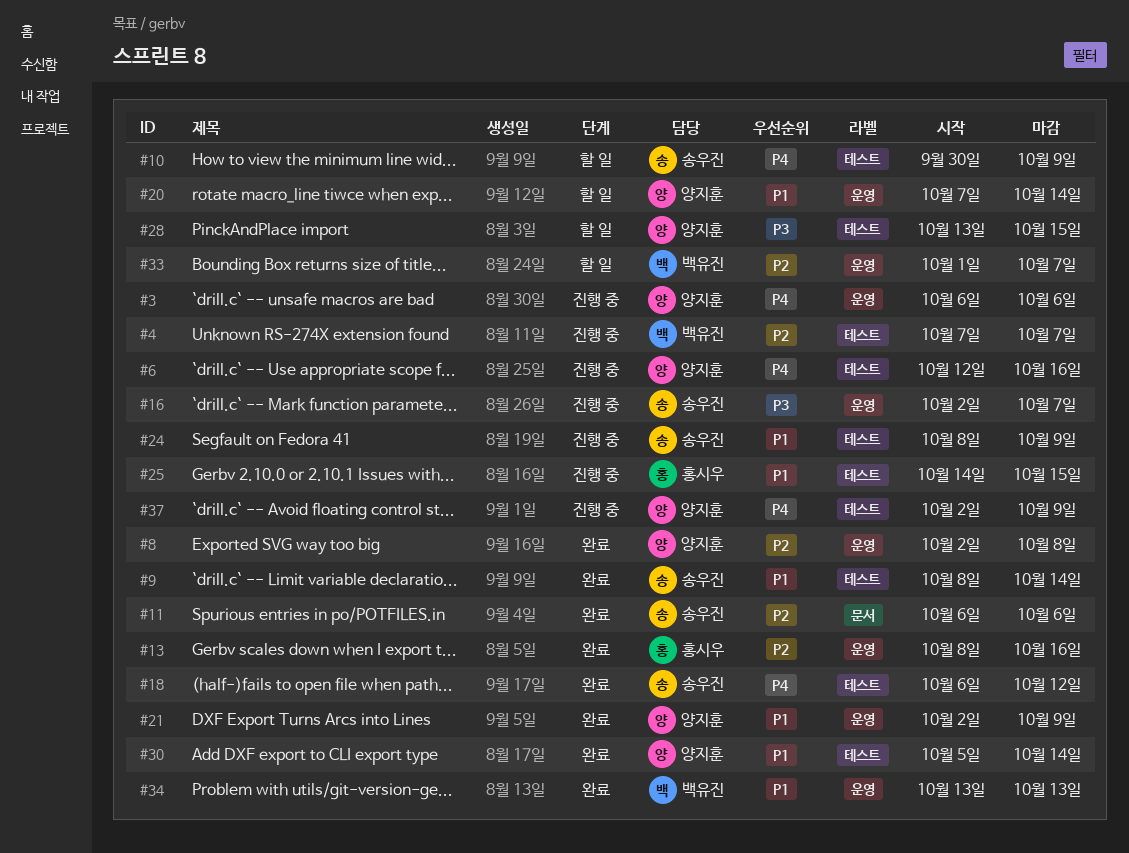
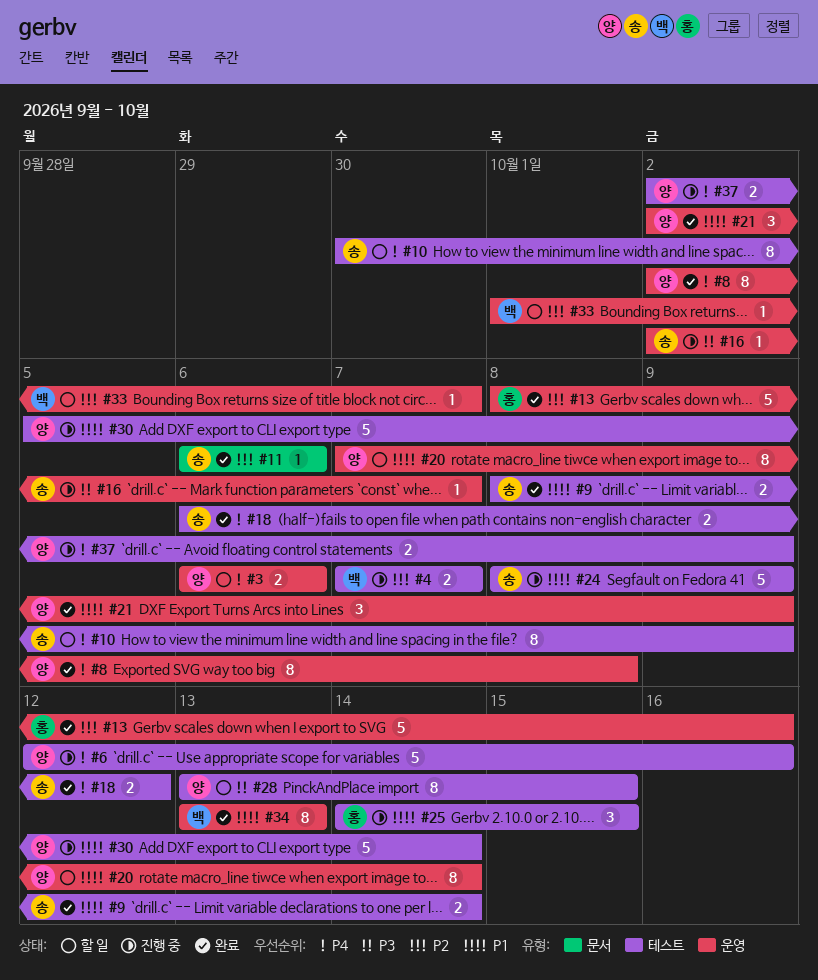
#3, status: 진행 중 -> 할 일
#8, priority: P2 -> P4
#30, status: 완료 -> 진행 중

